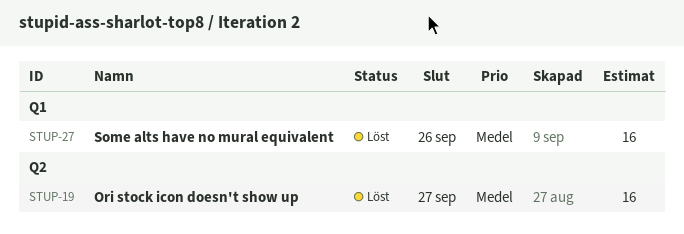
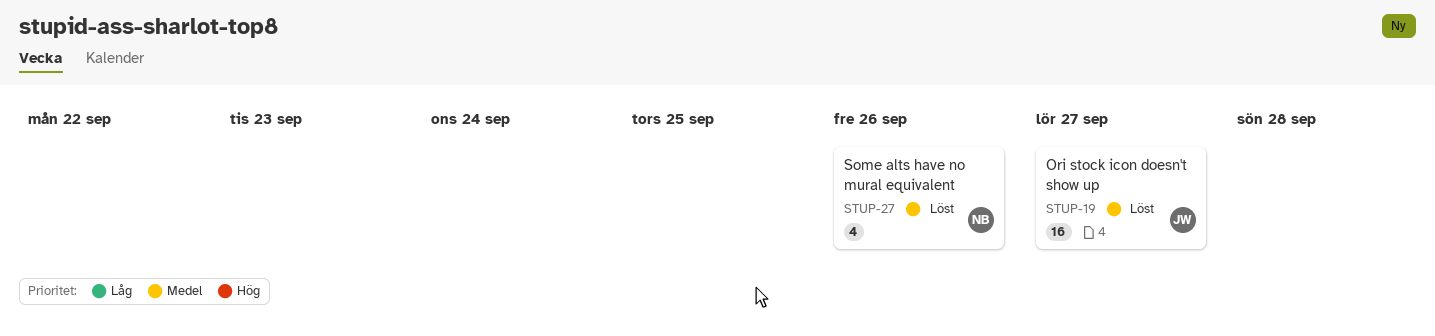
STUP-27, estimate: 16 -> 4

